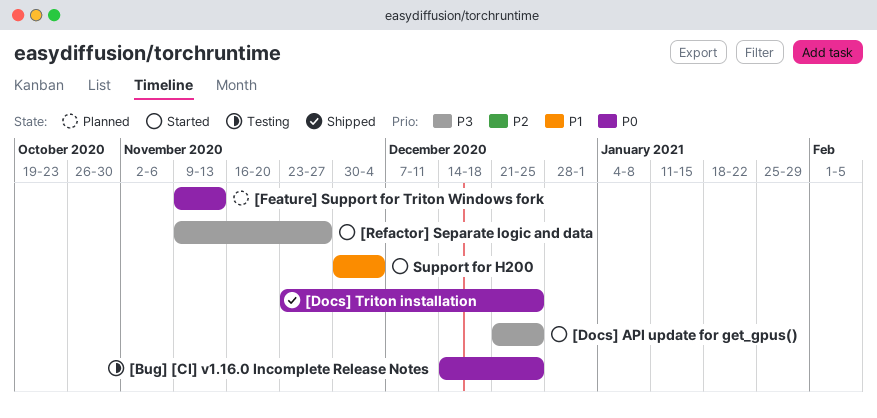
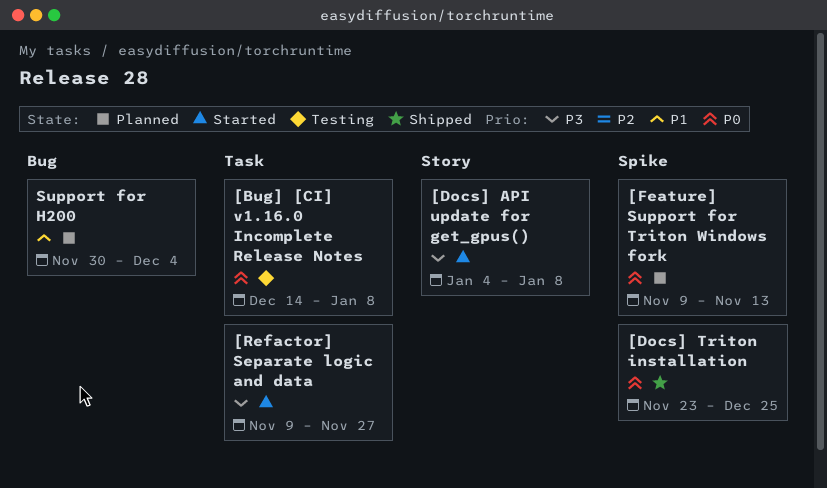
[Bug] [CI] v1.16.0 Incomplete Release Notes, due: Dec 25 -> Jan 8
[Docs] API update for get_gpus(), start: Dec 21 -> Jan 4
[Docs] API update for get_gpus(), due: Dec 25 -> Jan 8
Support for H200, status: Started -> Planned

